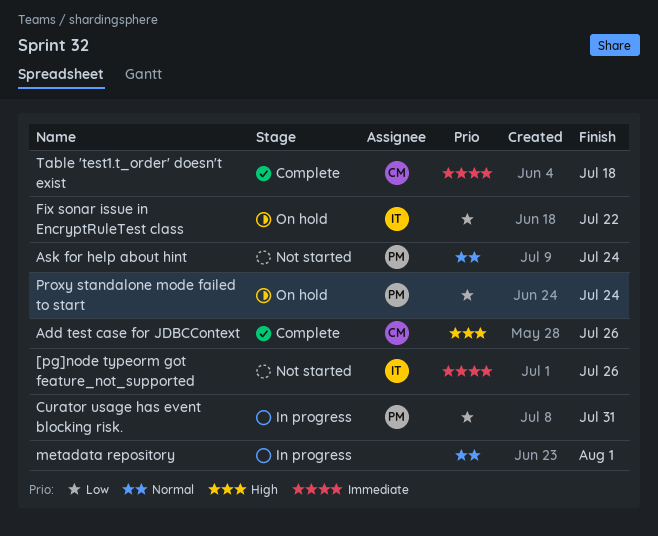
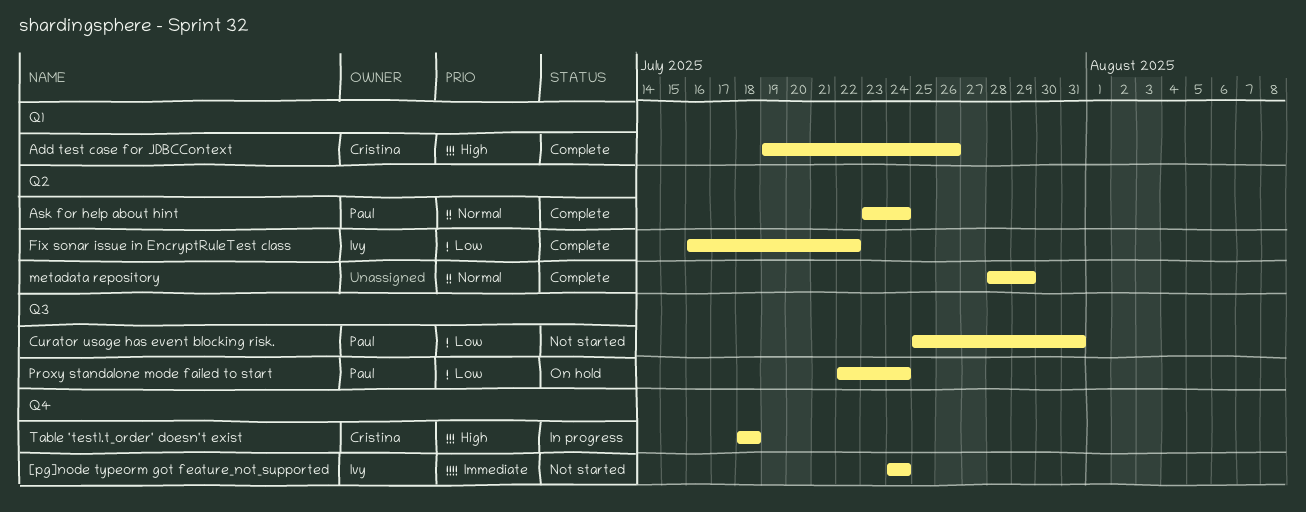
[pg]node typeorm got feature_not_supported, due: Jul 26 -> Jul 24
Ask for help about hint, status: Not started -> Complete
Curator usage has event blocking risk., status: In progress -> Not started
Fix sonar issue in EncryptRuleTest class, status: On hold -> Complete
metadata repository, status: In progress -> Complete
metadata repository, due: Aug 1 -> Jul 29
Table 'test1.t_order' doesn't exist, status: Complete -> In progress
Table 'test1.t_order' doesn't exist, priority: Immediate -> High

